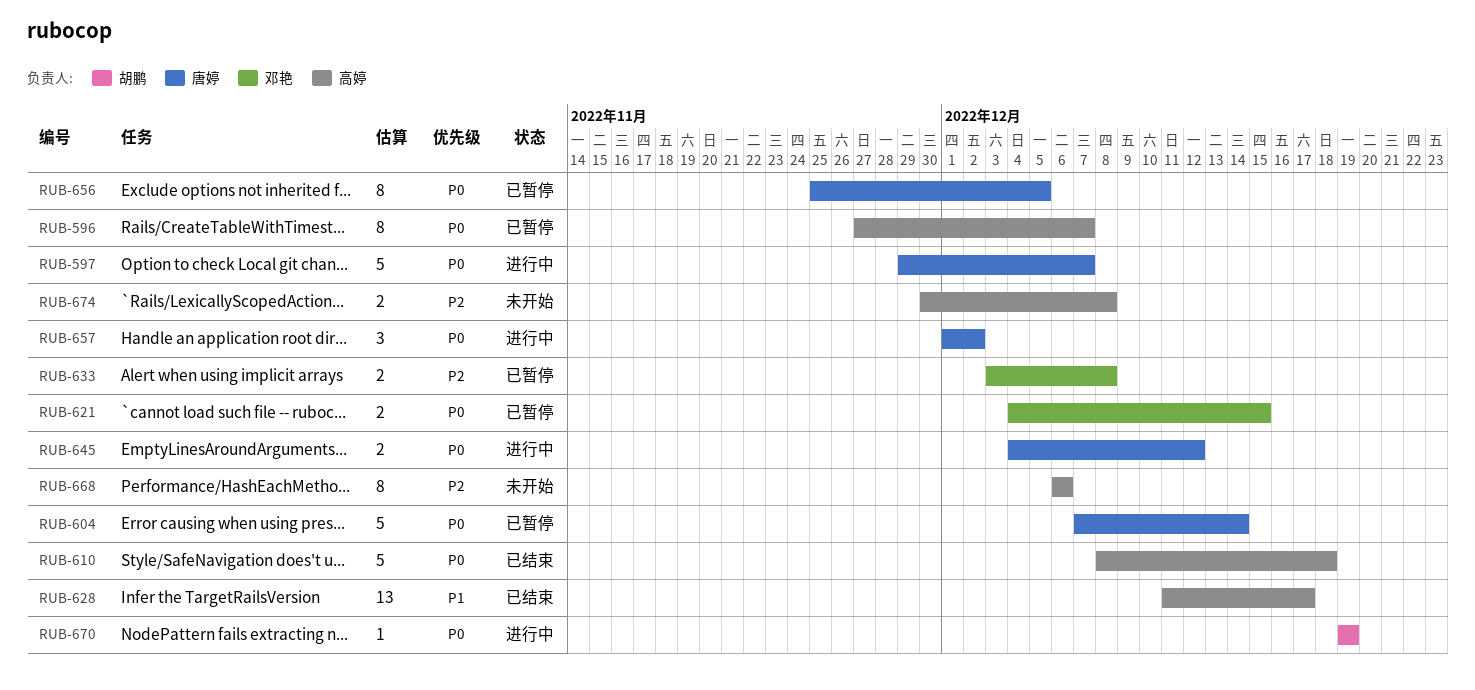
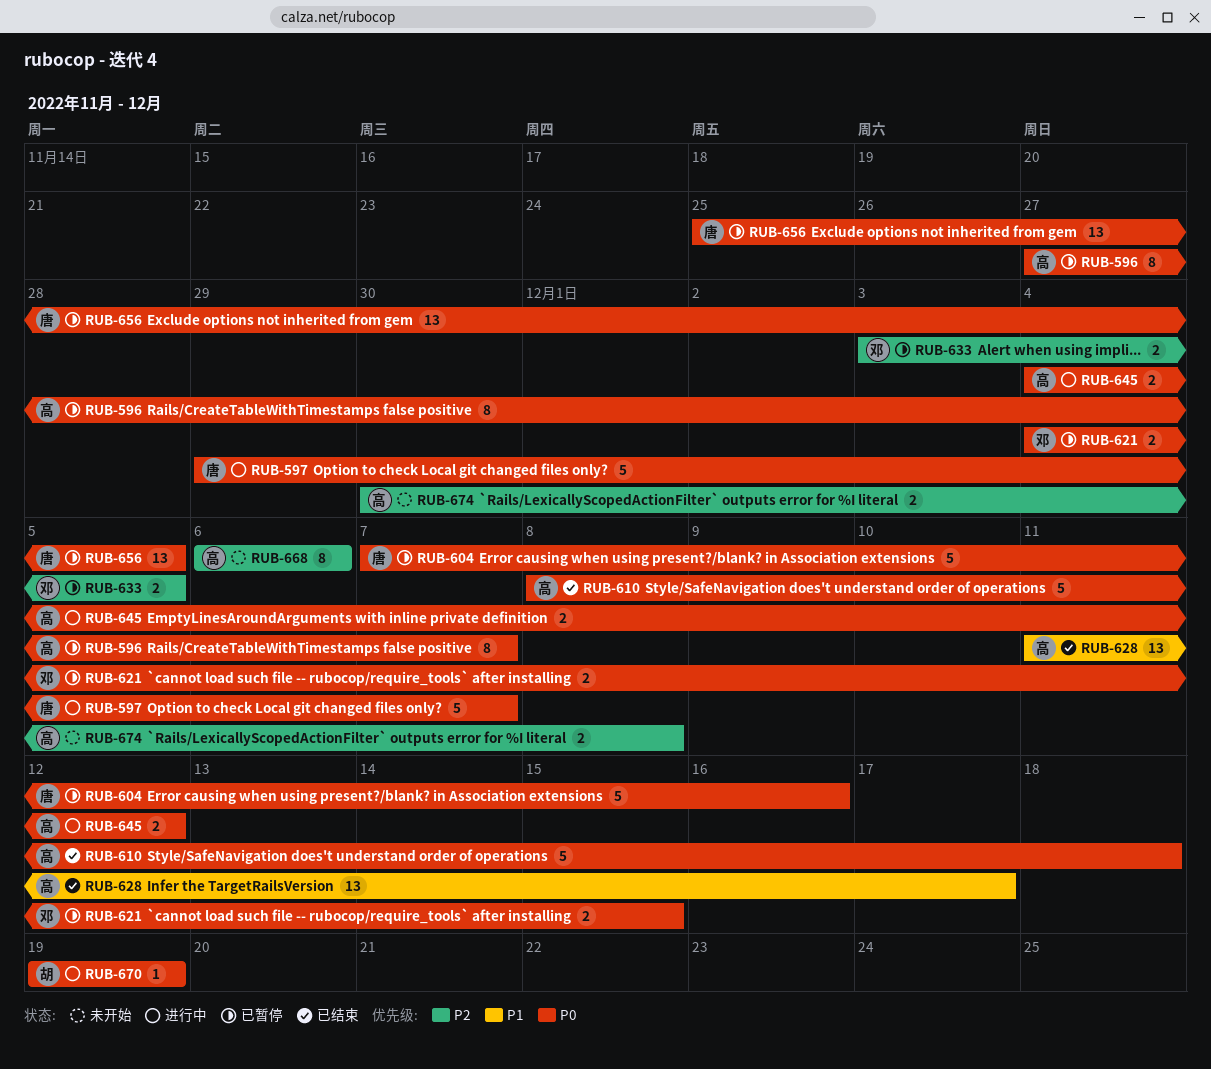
RUB-604, due: Dec 14 -> Dec 16
RUB-633, due: Dec 8 -> Dec 5
RUB-645, owner: 唐婷 -> 高婷
RUB-656, estimate: 8 -> 13
RUB-657: present -> none

